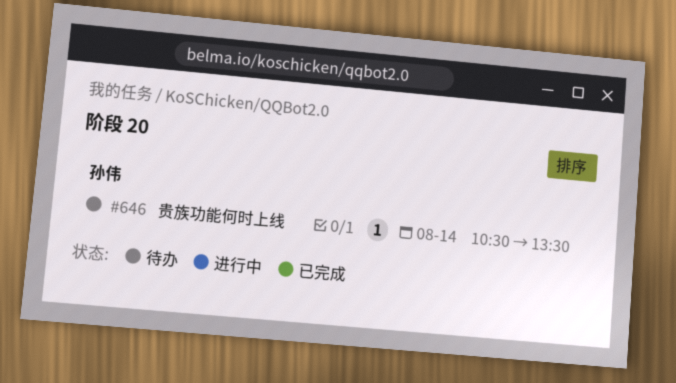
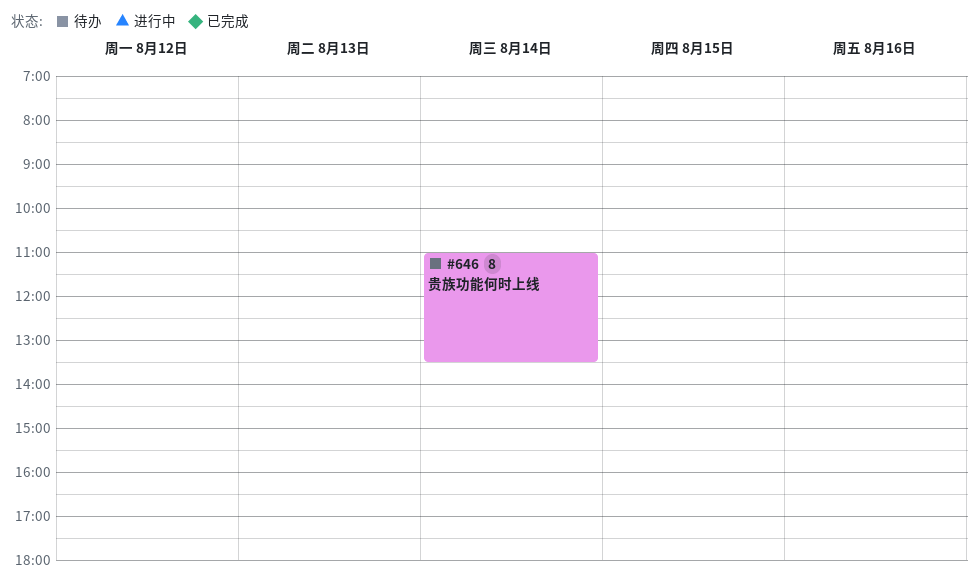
#646, estimate: 1 -> 8
#646, begins: 10:30 -> 11:00

